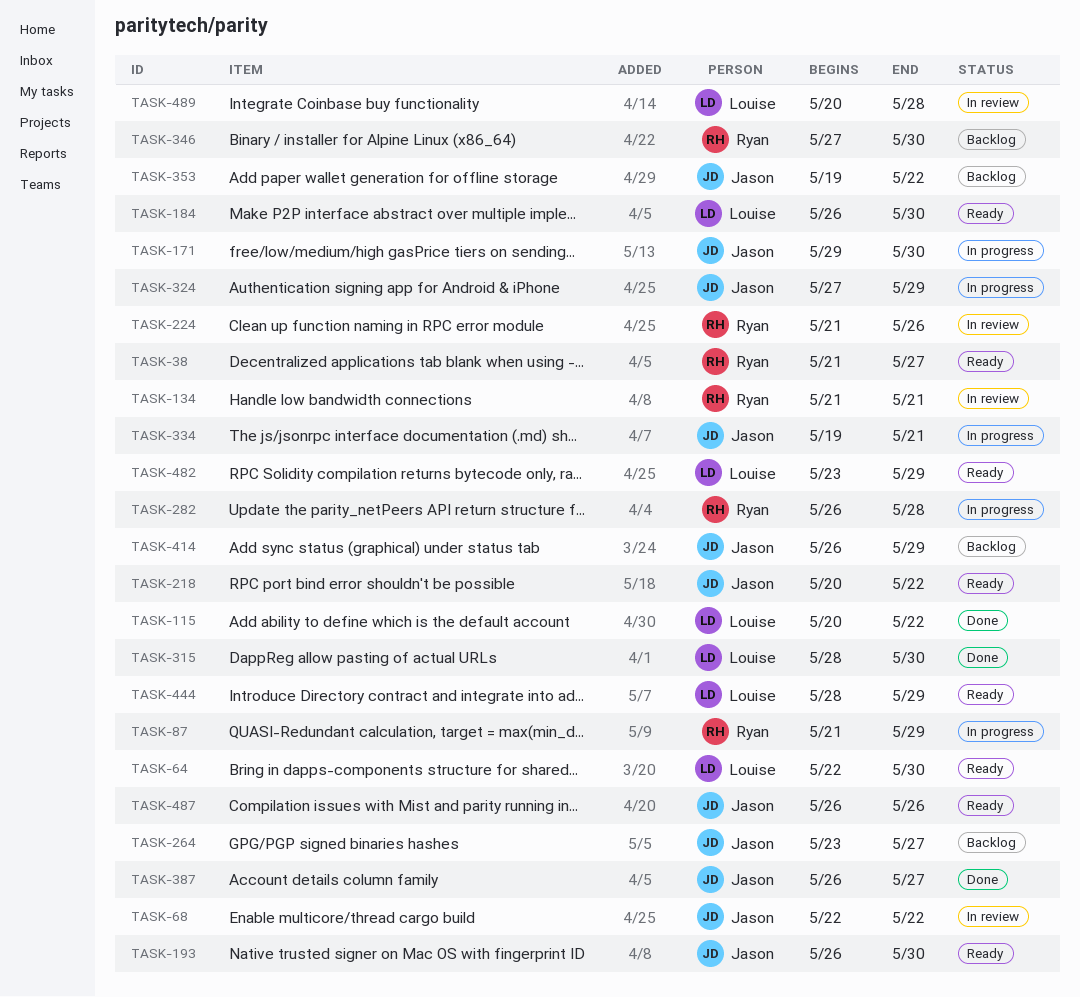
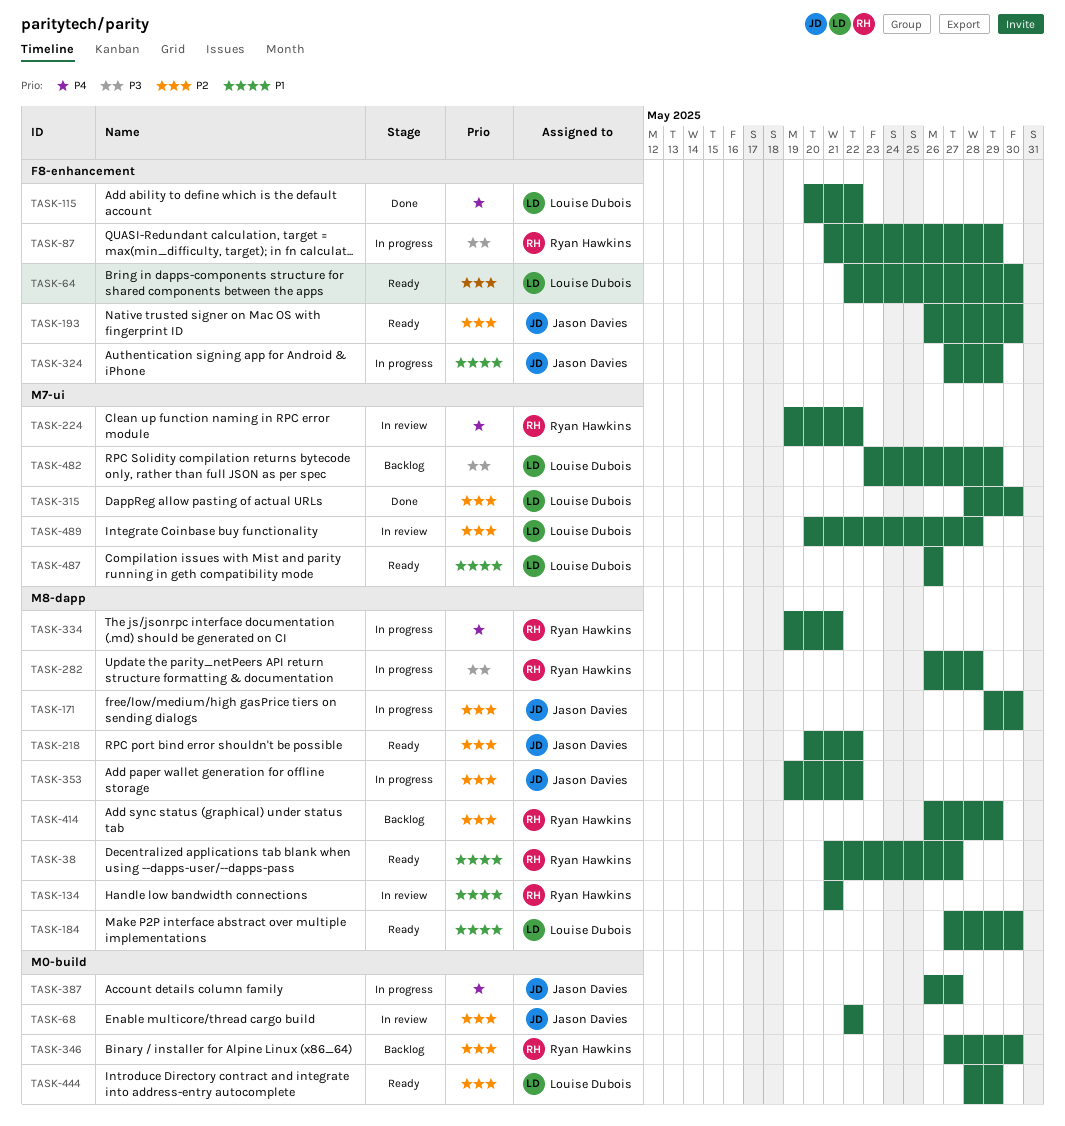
TASK-184, start: May 26 -> May 27
TASK-224, start: May 21 -> May 19
TASK-224, due: May 26 -> May 22
TASK-264: present -> none
TASK-334, owner: Jason Davies -> Ryan Hawkins
TASK-353, status: Backlog -> In progress
TASK-387, status: Done -> In progress
TASK-414, owner: Jason Davies -> Ryan Hawkins
TASK-482, status: Ready -> Backlog
TASK-487, owner: Jason Davies -> Louise Dubois

